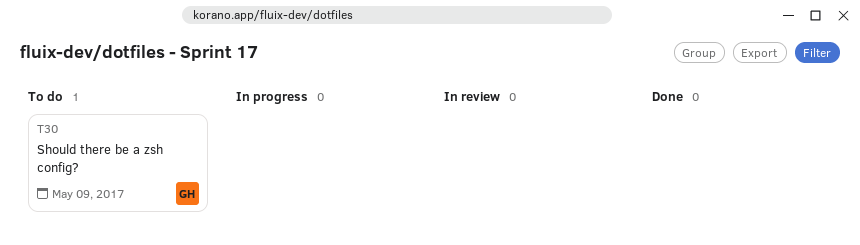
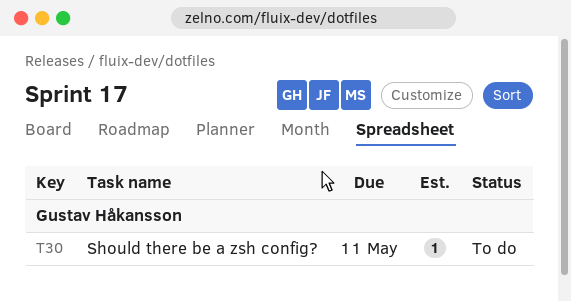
T30, due: May 9 -> May 11

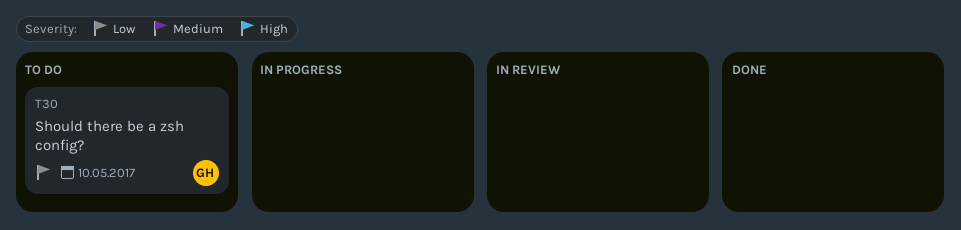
T30, due: May 11 -> May 10

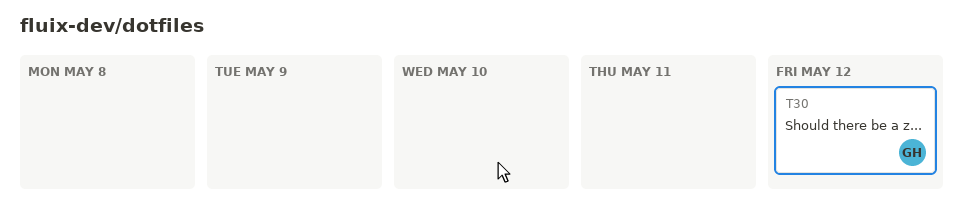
T30, due: May 10 -> May 12

